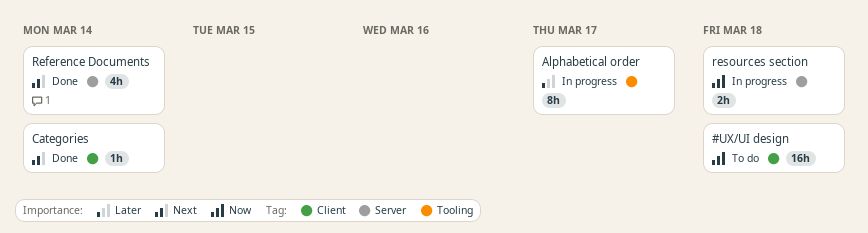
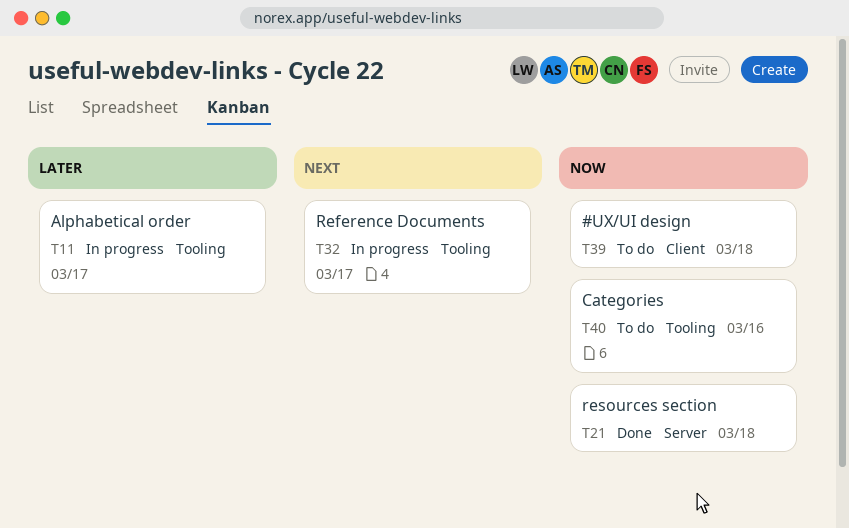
Categories, status: Done -> To do
Categories, priority: Next -> Now
Categories, label: Client -> Tooling
Categories, due: Mar 14 -> Mar 16
Reference Documents, status: Done -> In progress
Reference Documents, label: Server -> Tooling
Reference Documents, due: Mar 14 -> Mar 17
resources section, status: In progress -> Done

